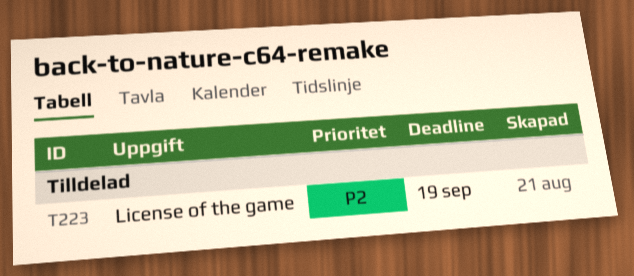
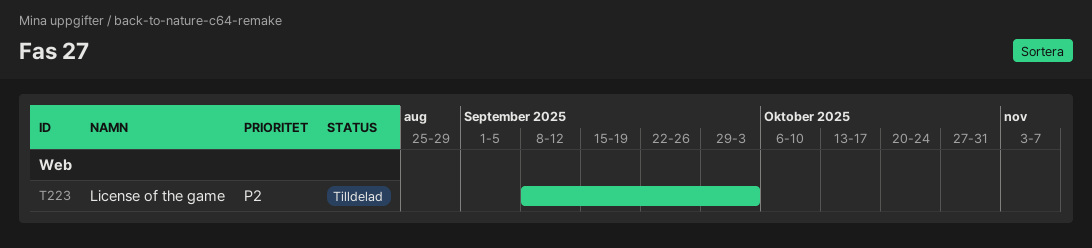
T223, due: Sep 19 -> Oct 3

